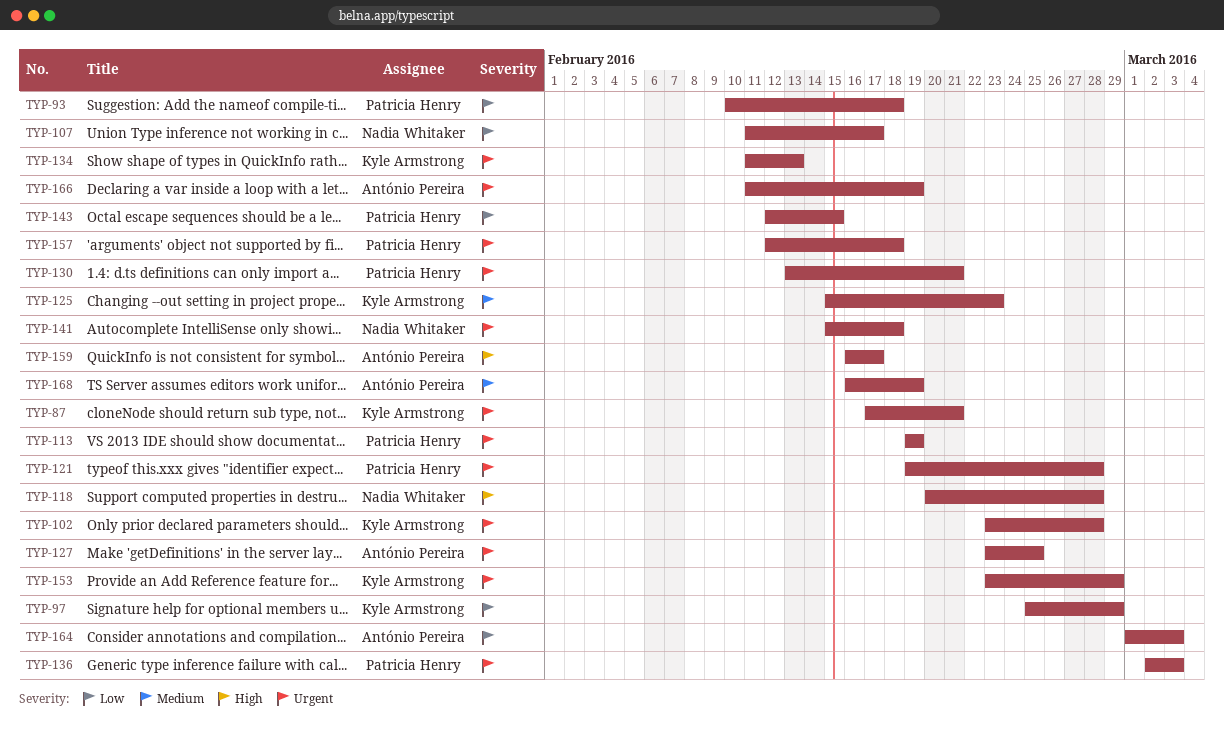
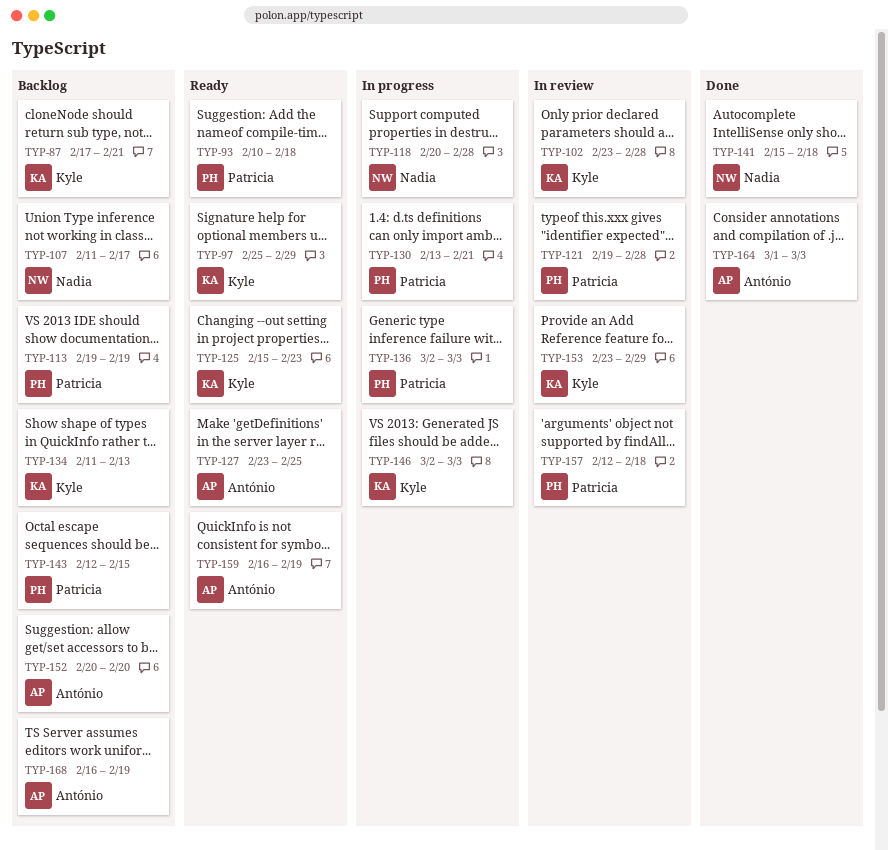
TYP-146: none -> present
TYP-152: none -> present
TYP-159, due: Feb 17 -> Feb 19
TYP-166: present -> none

